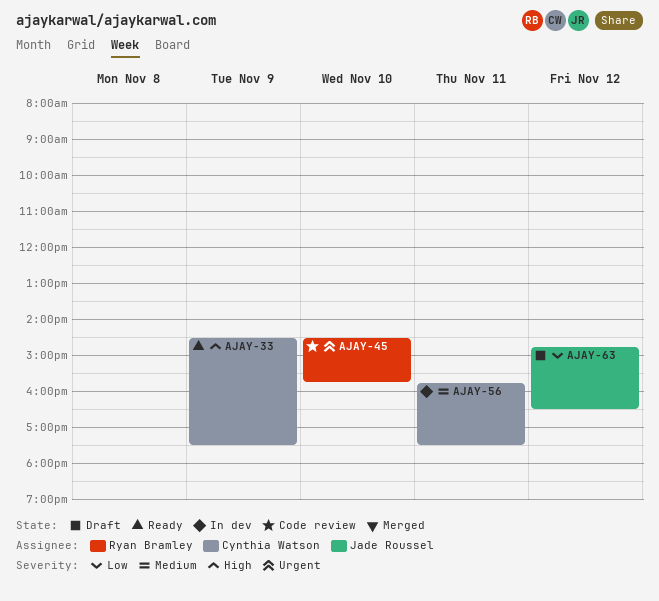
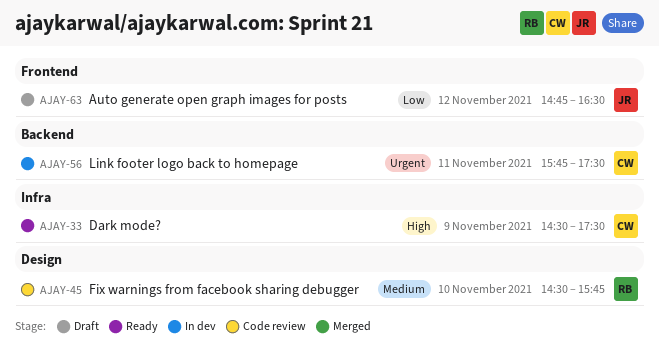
AJAY-45, priority: Urgent -> Medium
AJAY-56, priority: Medium -> Urgent

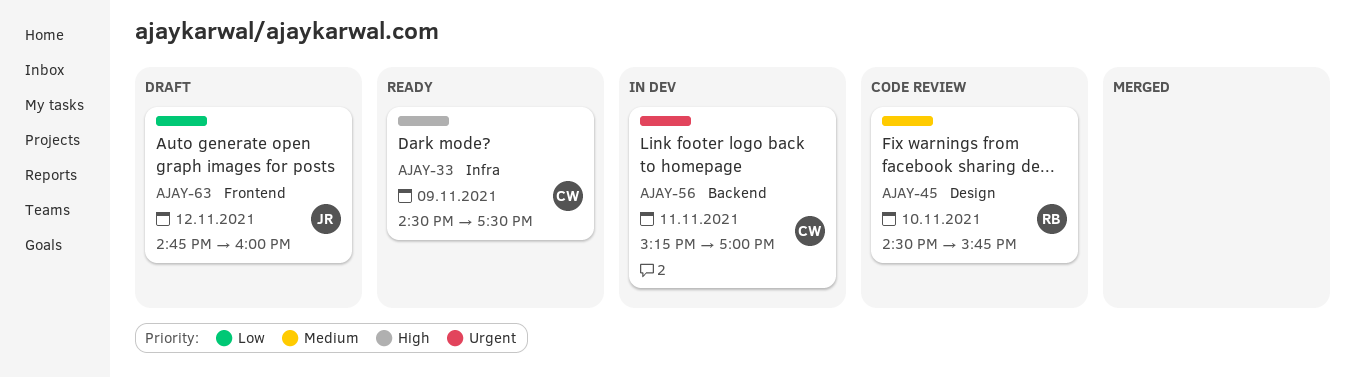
AJAY-56, begins: 15:45 -> 15:15
AJAY-56, ends: 17:30 -> 17:00
AJAY-63, ends: 16:30 -> 16:00

